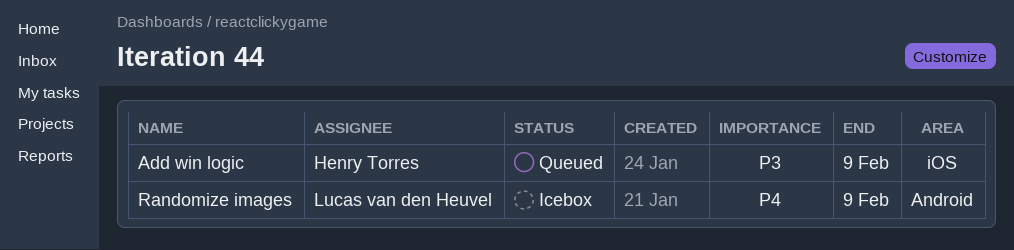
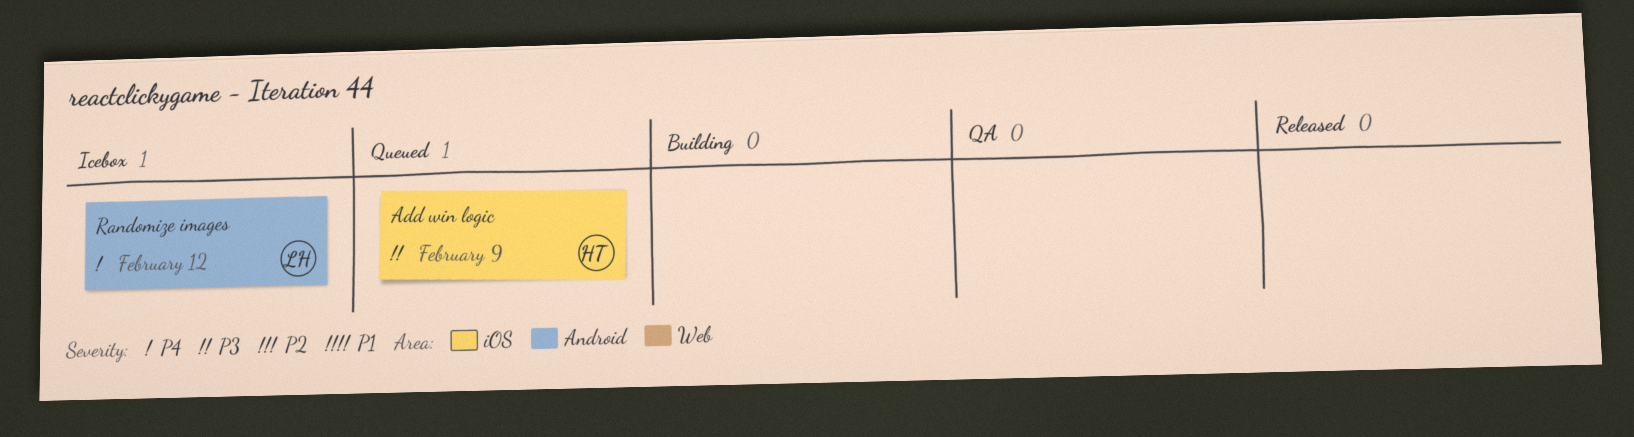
Randomize images, due: Feb 9 -> Feb 12

